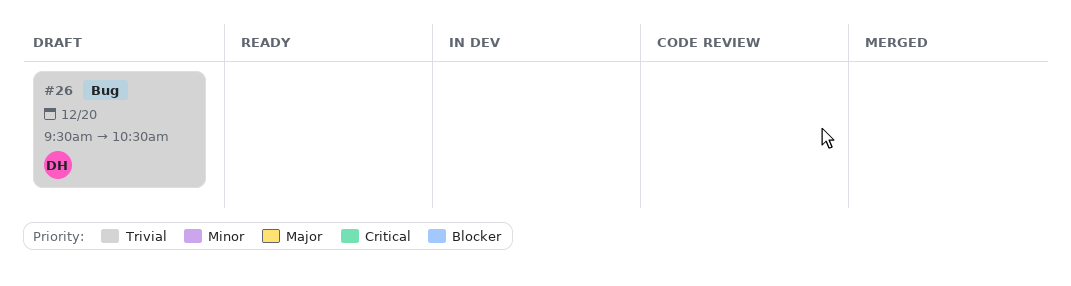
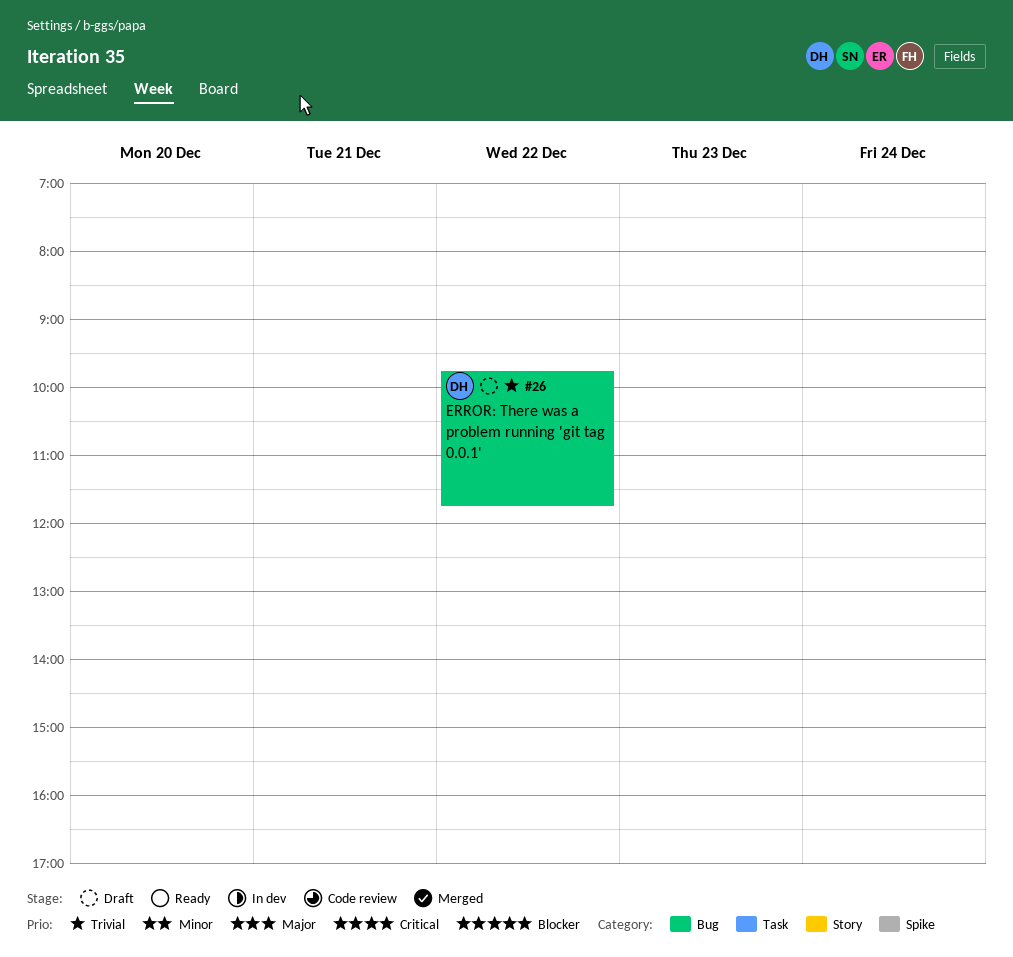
#26, day: Dec 20 -> Dec 22
#26, begins: 09:30 -> 09:45
#26, ends: 10:30 -> 11:45

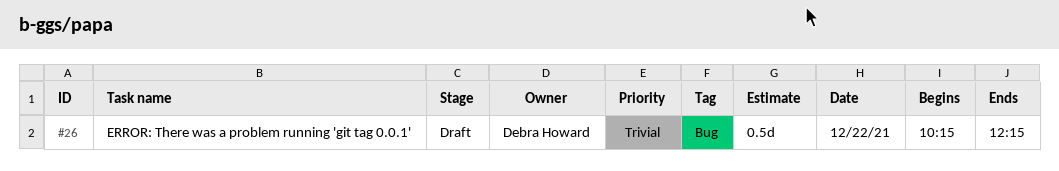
#26, begins: 09:45 -> 10:15
#26, ends: 11:45 -> 12:15

